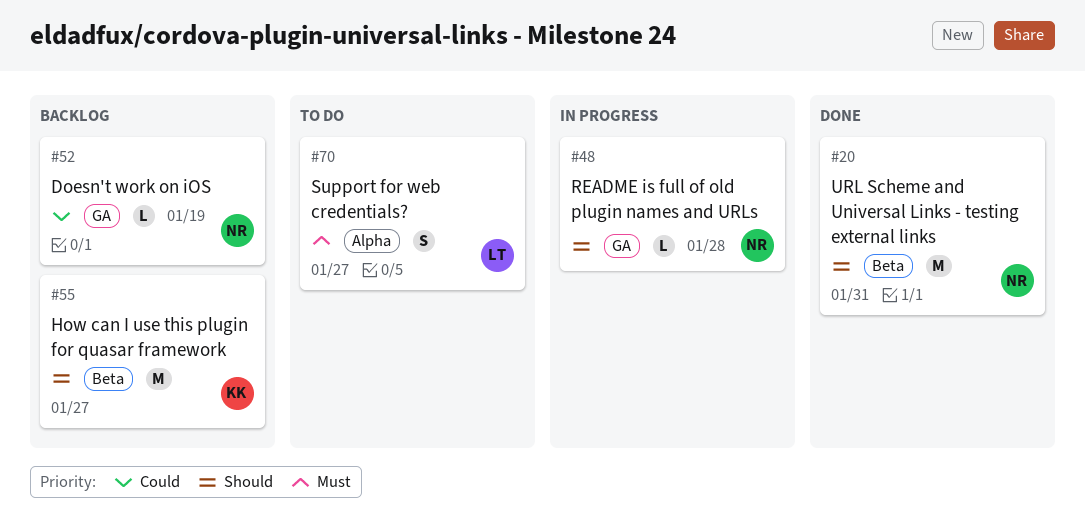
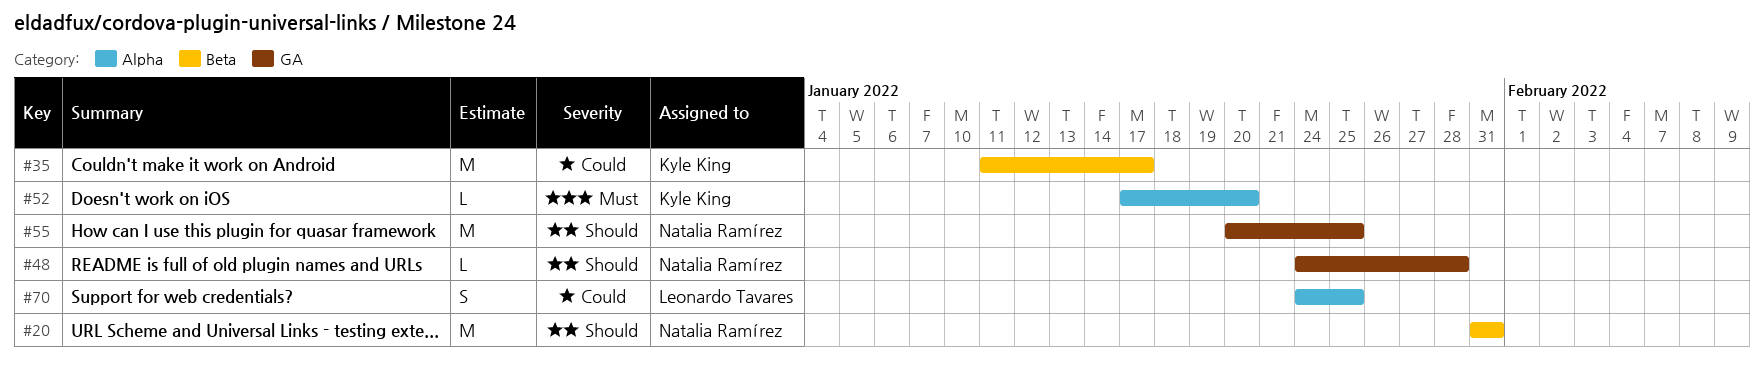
#35: none -> present
#52, owner: Natalia Ramírez -> Kyle King
#52, priority: Could -> Must
#52, label: GA -> Alpha
#52, due: Jan 19 -> Jan 20
#55, owner: Kyle King -> Natalia Ramírez
#55, label: Beta -> GA
#55, due: Jan 27 -> Jan 25
#70, priority: Must -> Could
#70, due: Jan 27 -> Jan 25

